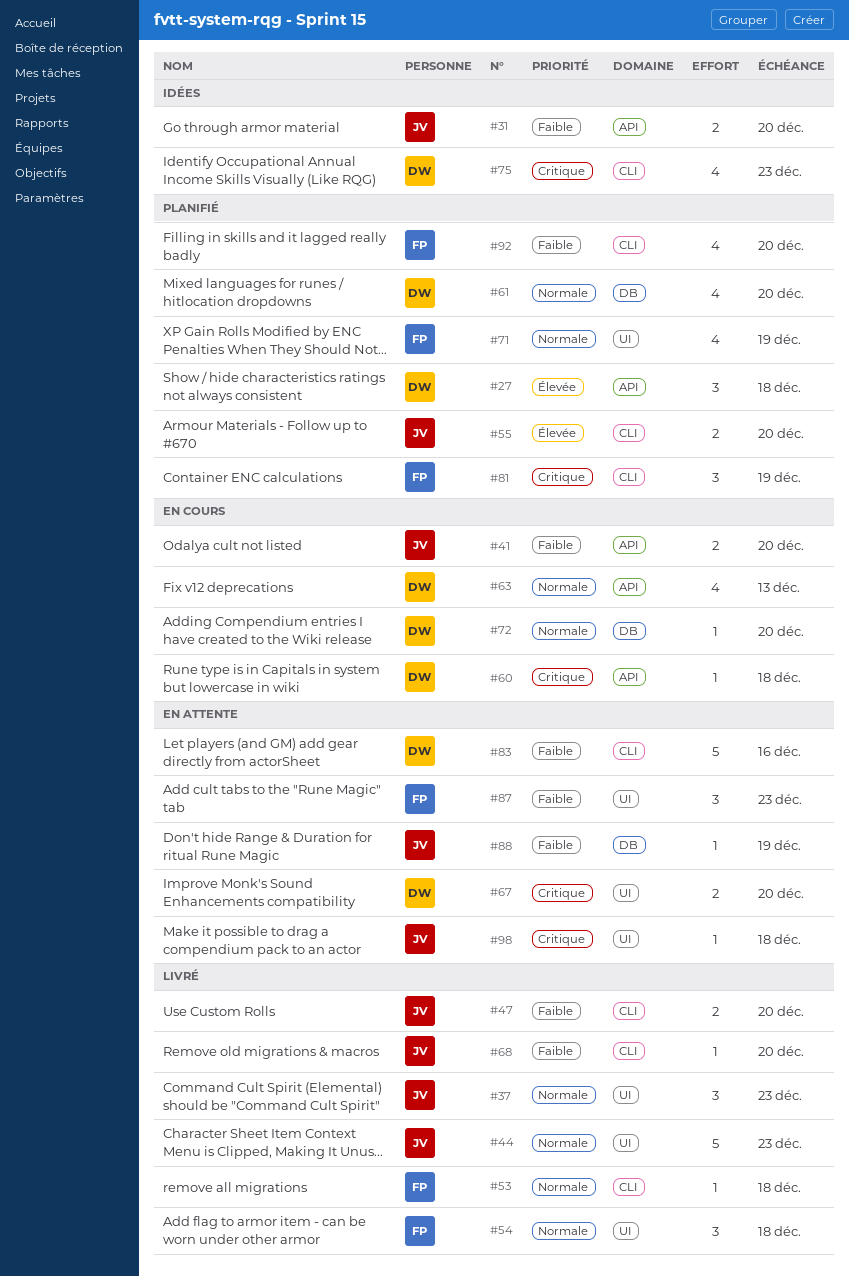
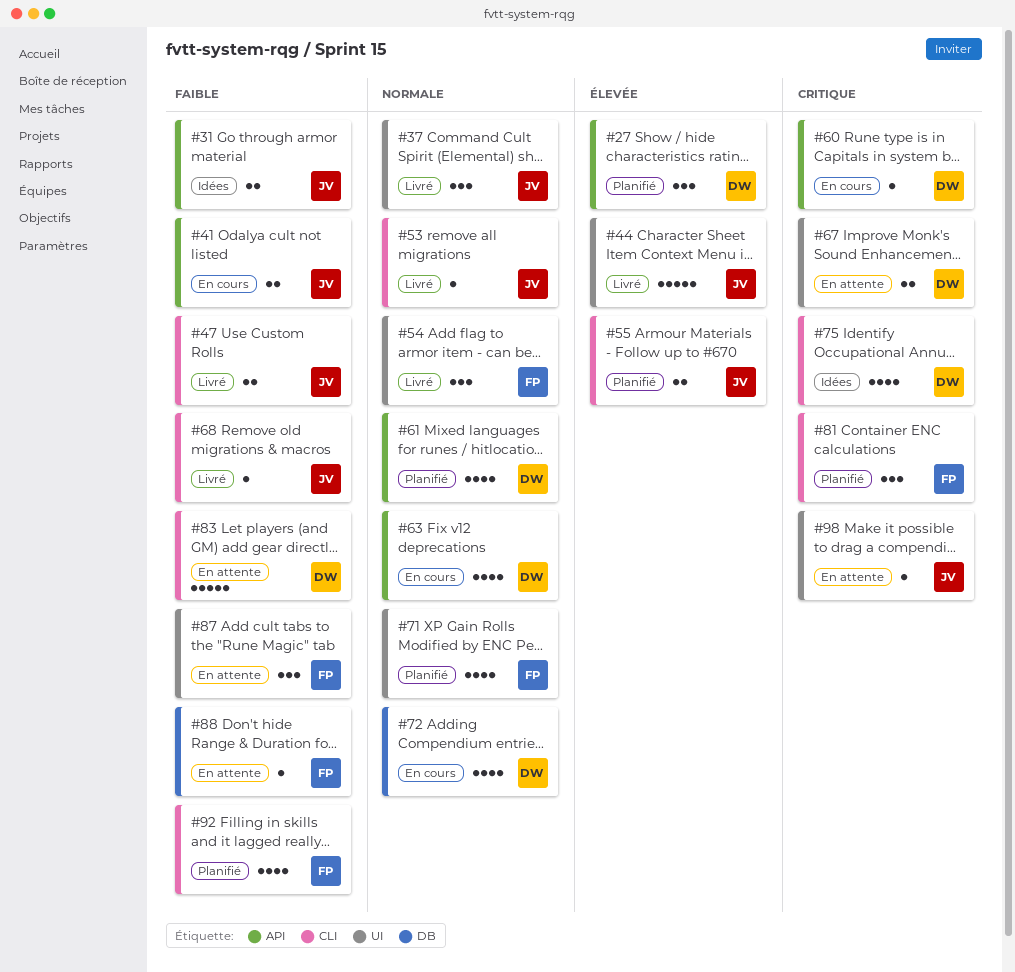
#44, priority: Normale -> Élevée
#53, owner: FP -> JV
#61, label: DB -> API
#72, estimate: 1 -> 4
#88, owner: JV -> FP

